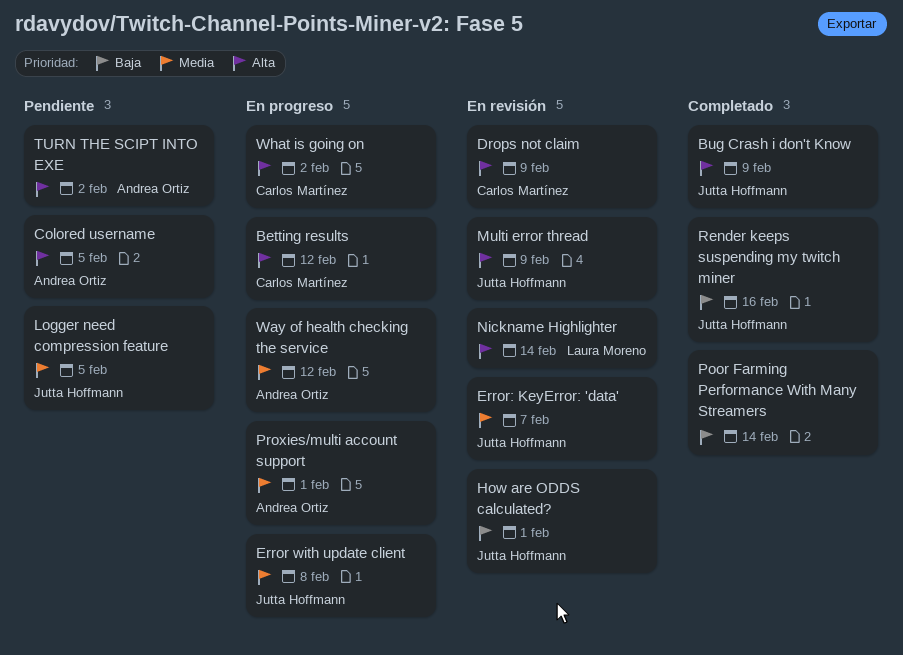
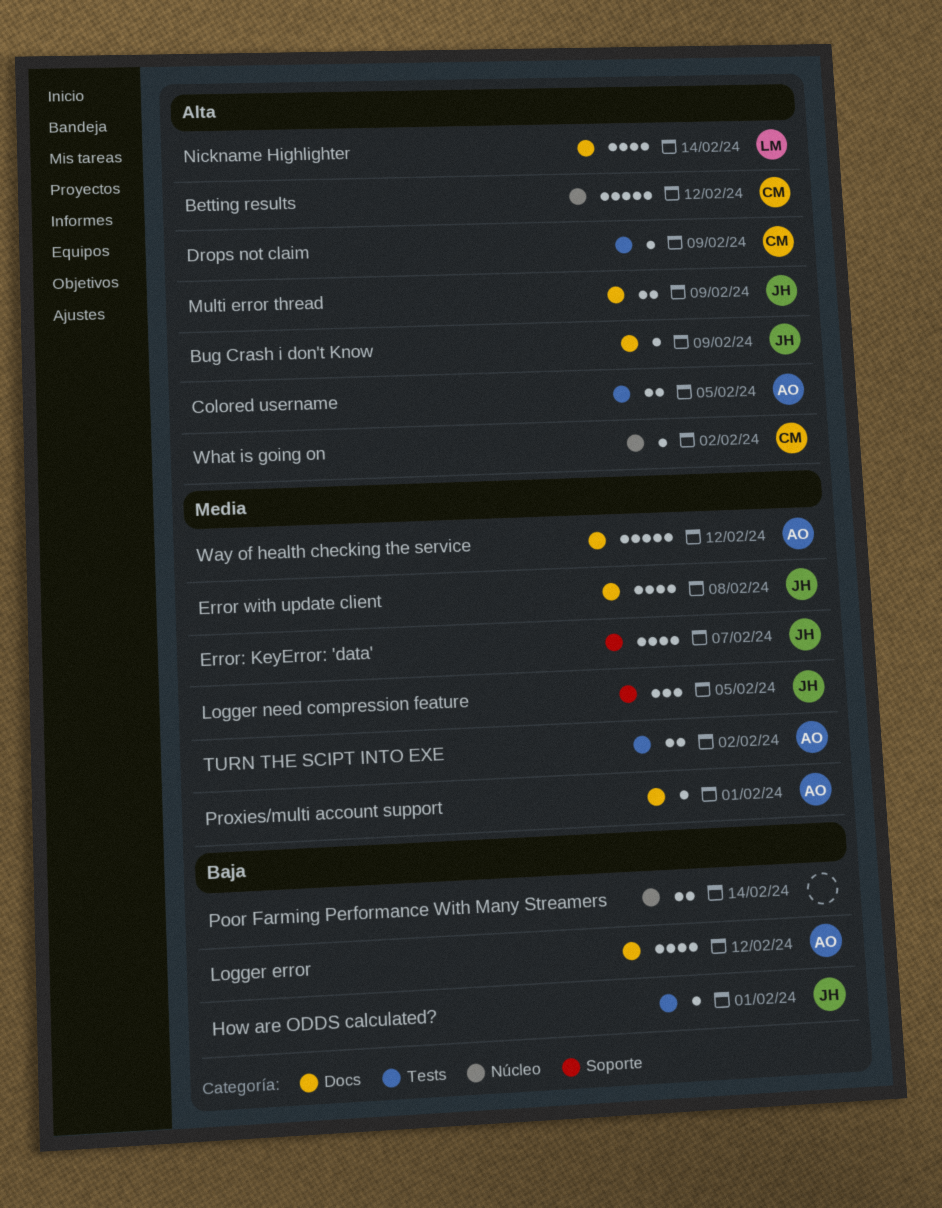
Logger error: none -> present
Render keeps suspending my twitch miner: present -> none
TURN THE SCIPT INTO EXE, priority: Alta -> Media

